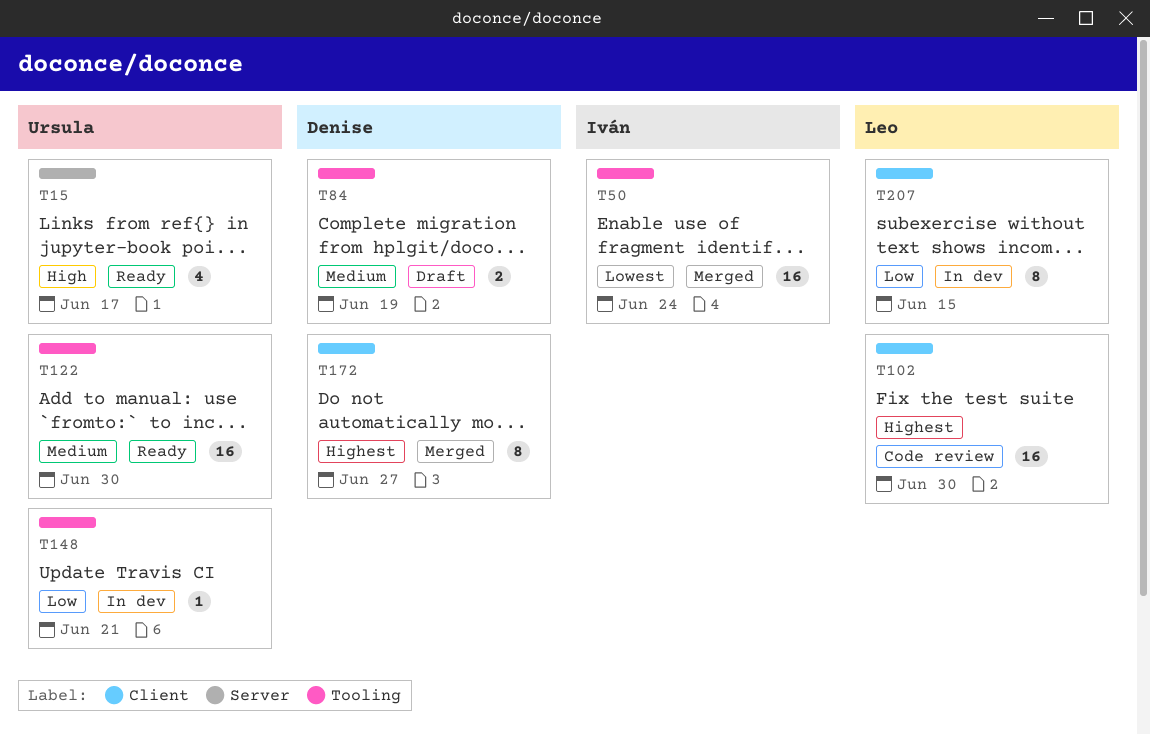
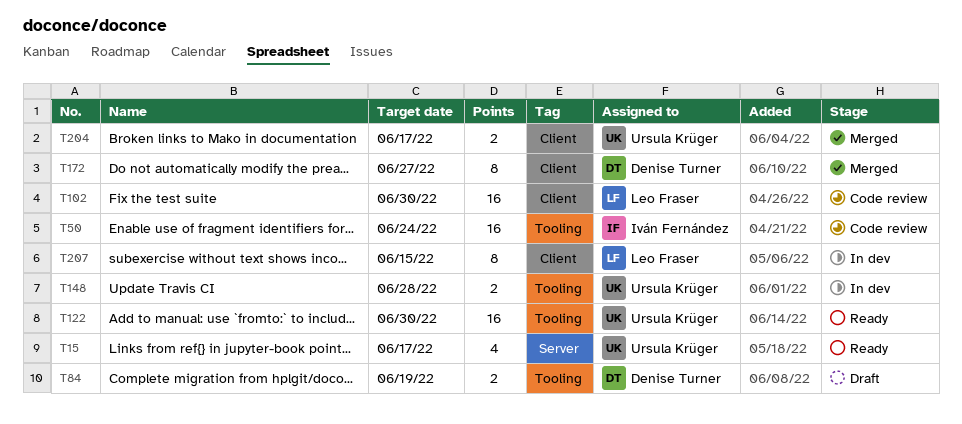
T50, status: Merged -> Code review
T148, estimate: 1 -> 2
T148, due: Jun 21 -> Jun 28
T204: none -> present

